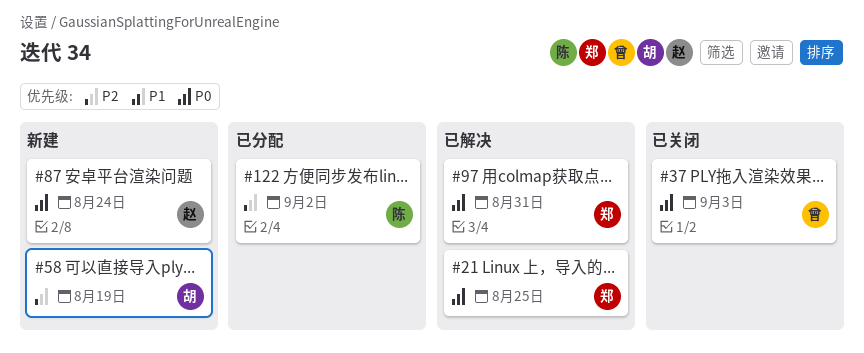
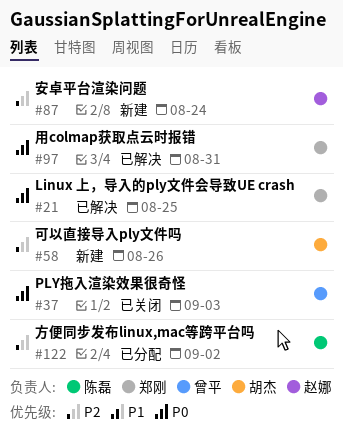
#58, due: Aug 19 -> Aug 26
#87, priority: P0 -> P2

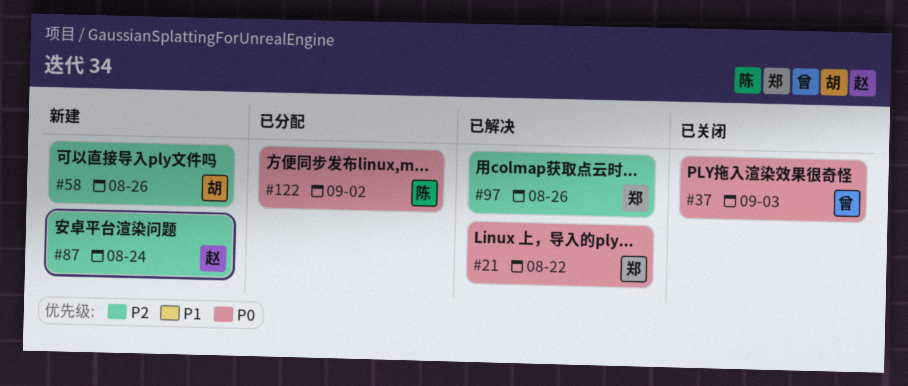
#21, due: Aug 25 -> Aug 22
#97, priority: P0 -> P2
#97, due: Aug 31 -> Aug 26
#122, priority: P2 -> P0

